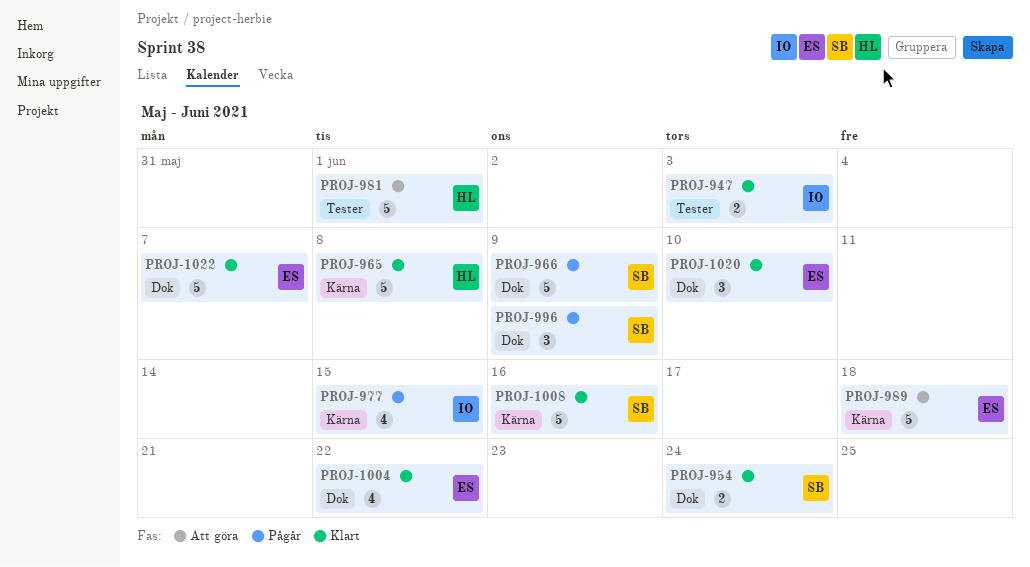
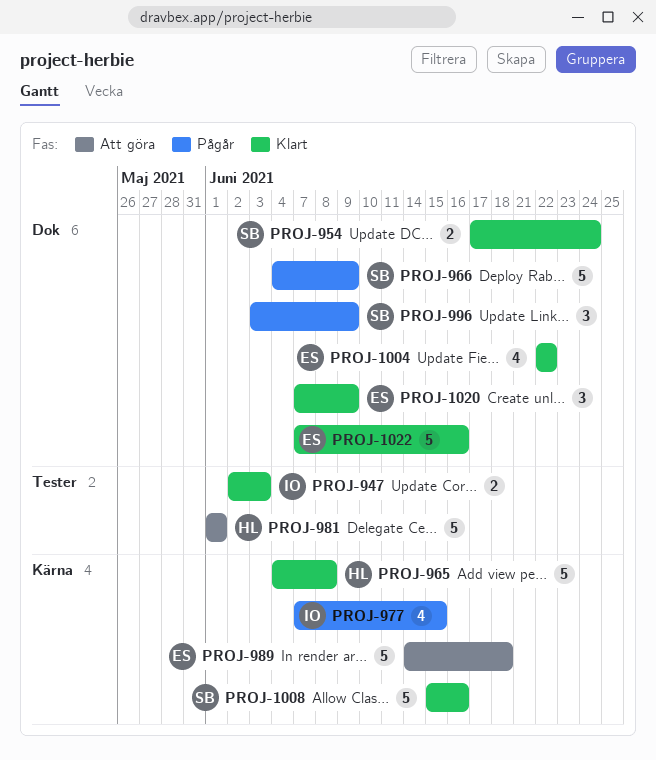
PROJ-1020, due: Jun 10 -> Jun 9
PROJ-1022, due: Jun 7 -> Jun 16

